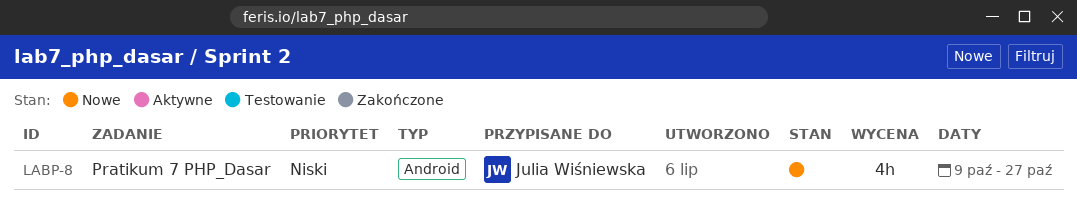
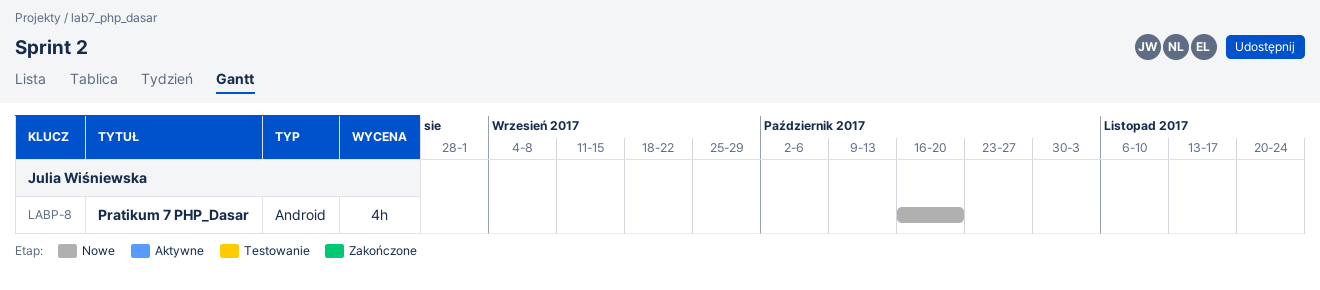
LABP-8, start: Oct 9 -> Oct 16
LABP-8, due: Oct 27 -> Oct 20

